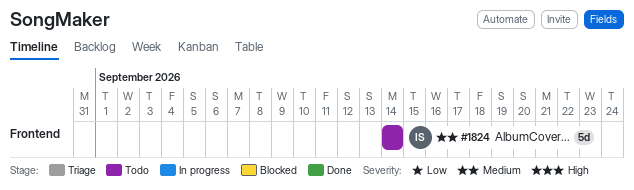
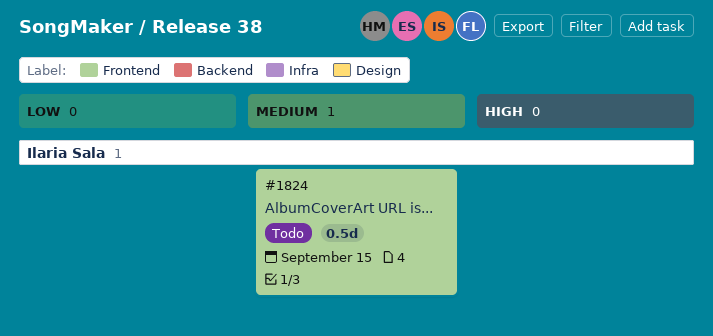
#1824, estimate: 5d -> 0.5d
#1824, due: Sep 14 -> Sep 15

